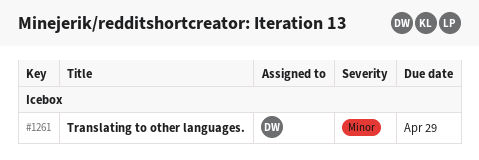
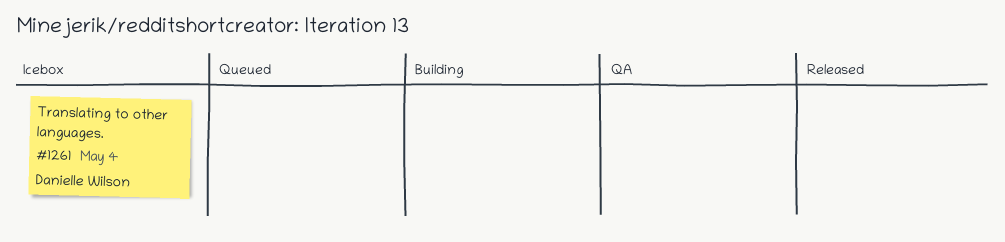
#1261, due: Apr 29 -> May 4

